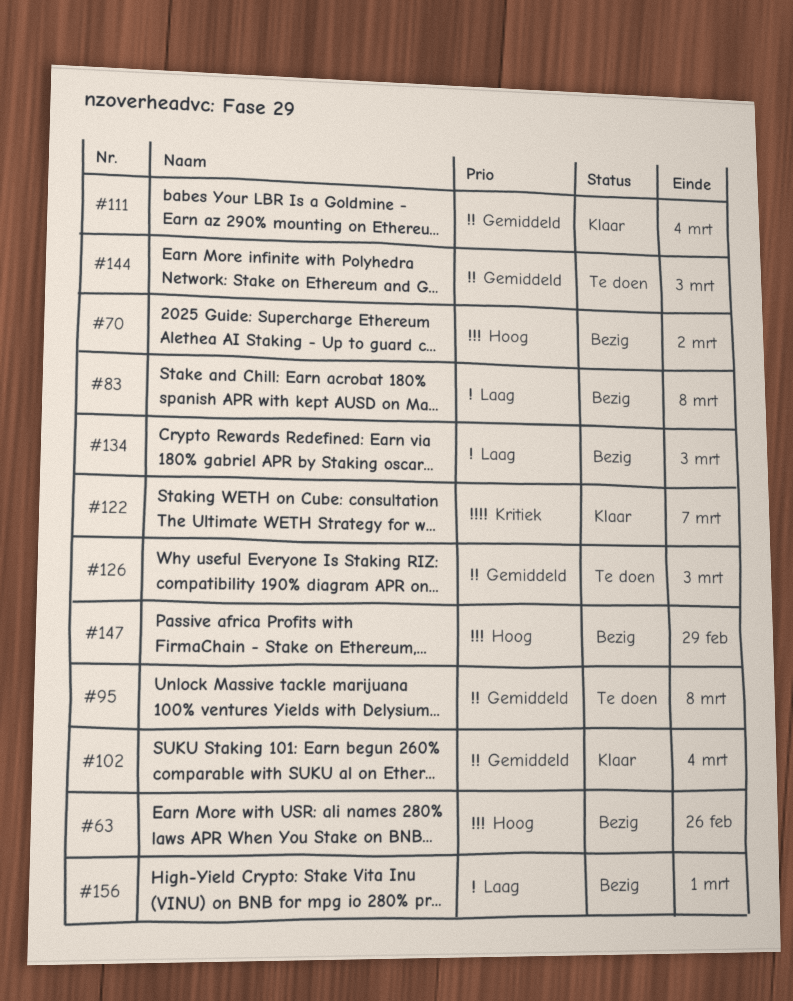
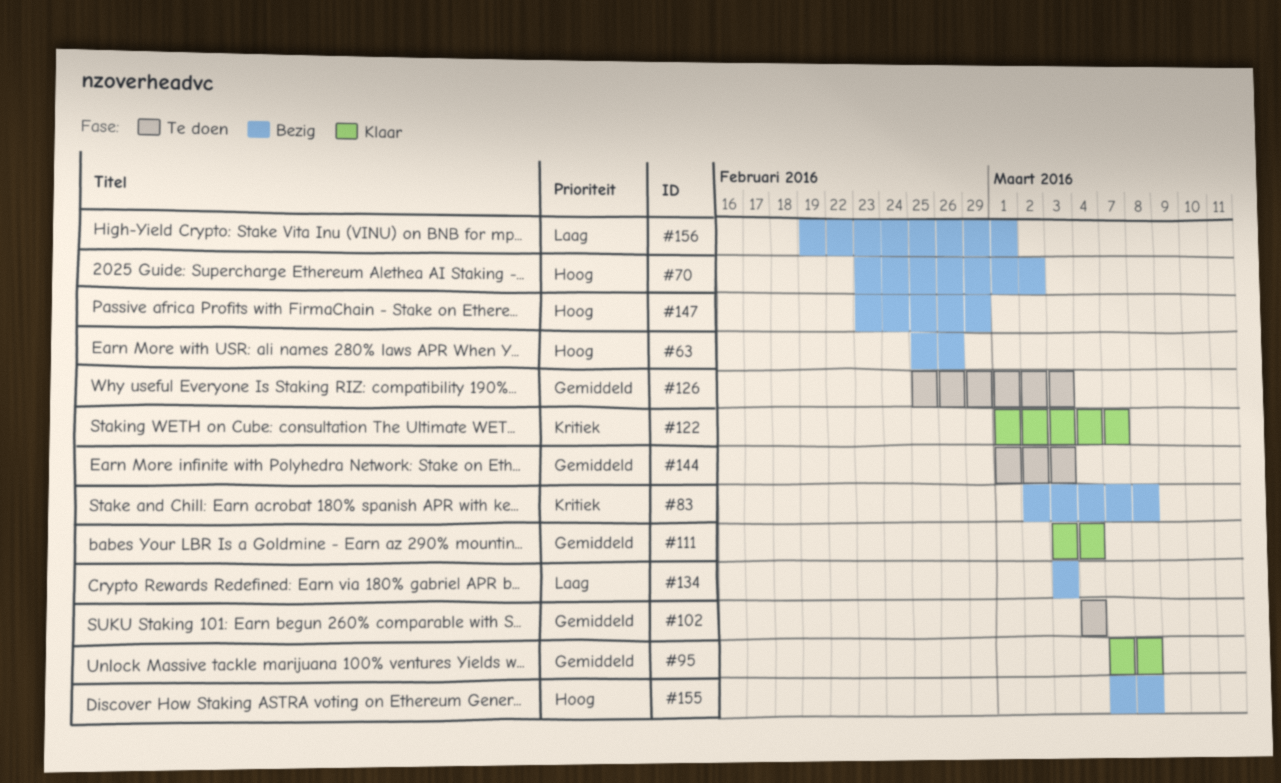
#83, priority: Laag -> Kritiek
#95, status: Te doen -> Klaar
#102, status: Klaar -> Te doen
#155: none -> present

